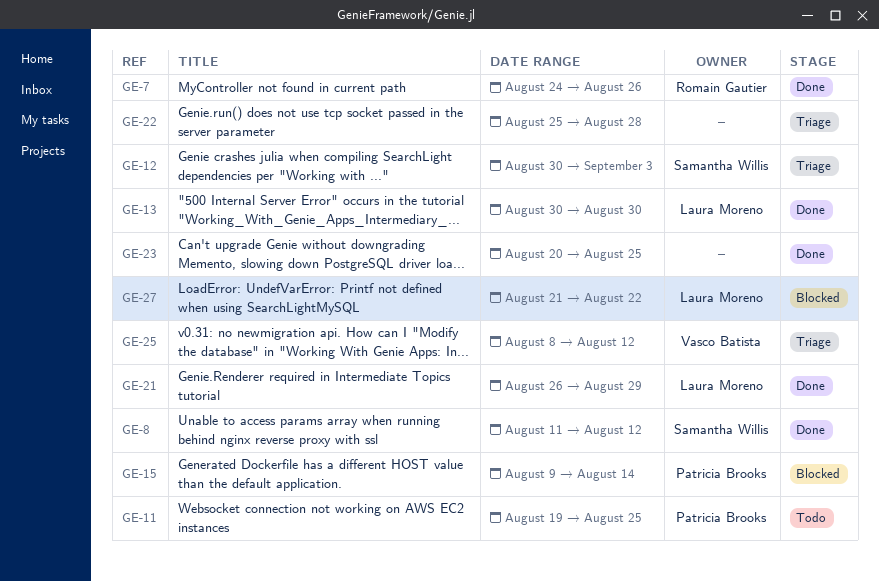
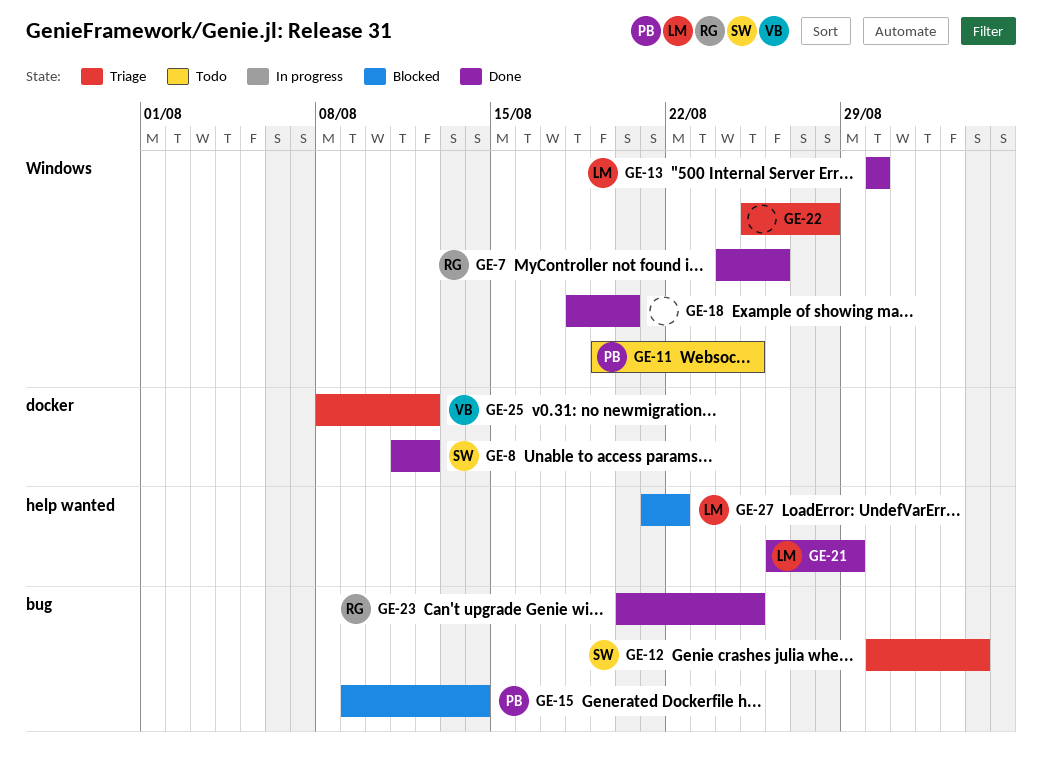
GE-18: none -> present
GE-23, owner: none -> Romain Gautier

